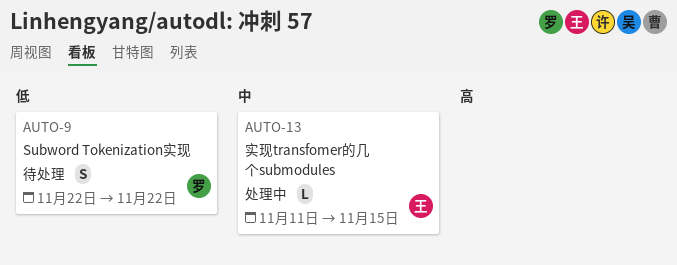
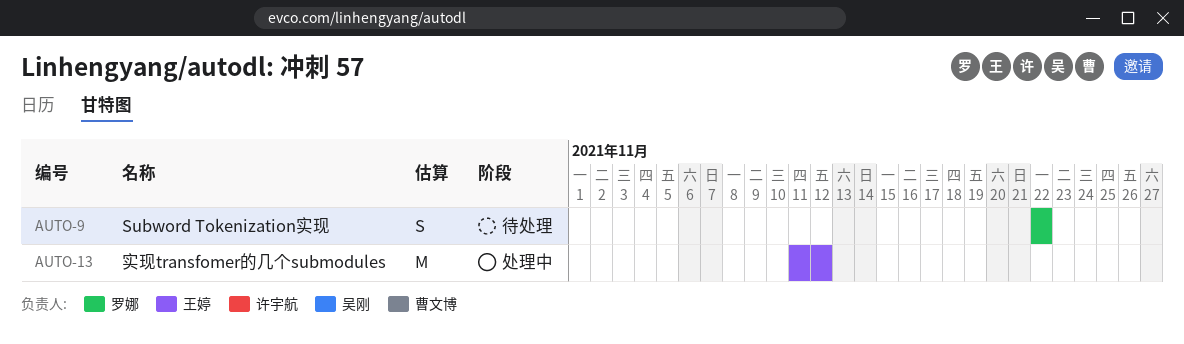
AUTO-13, estimate: L -> M
AUTO-13, due: Nov 15 -> Nov 12

